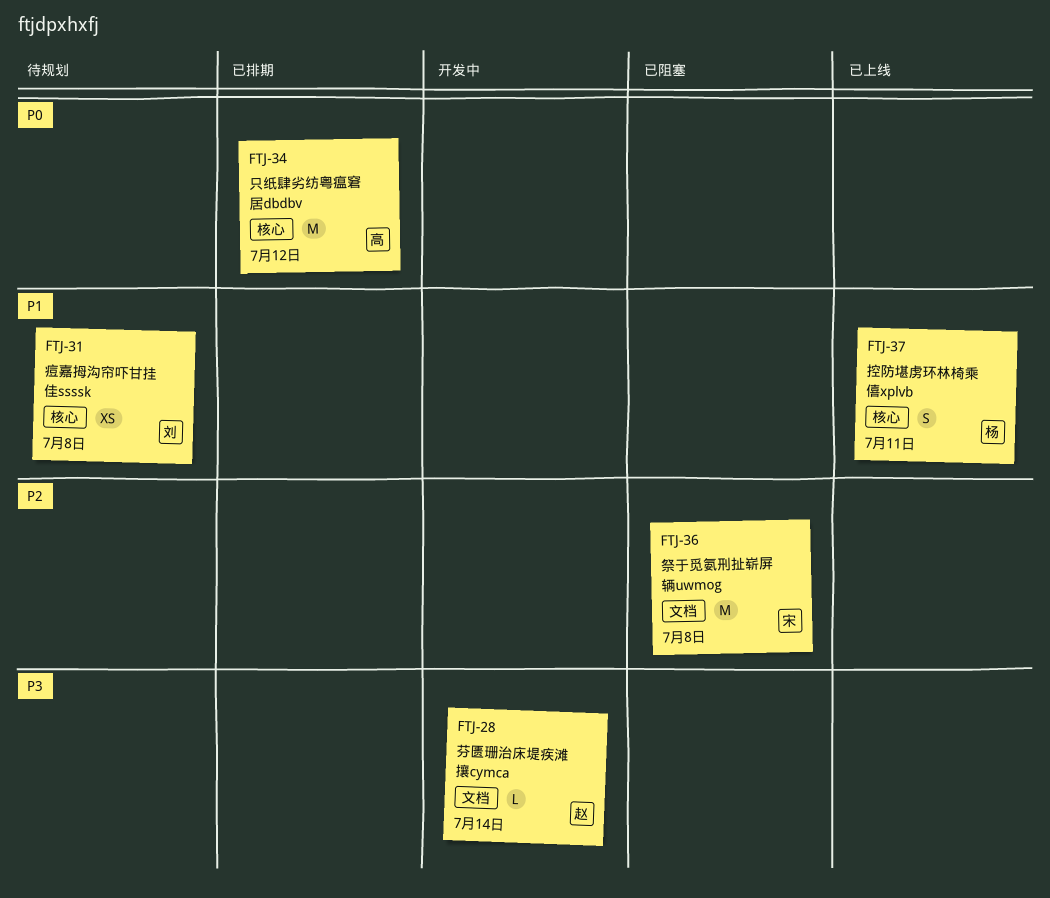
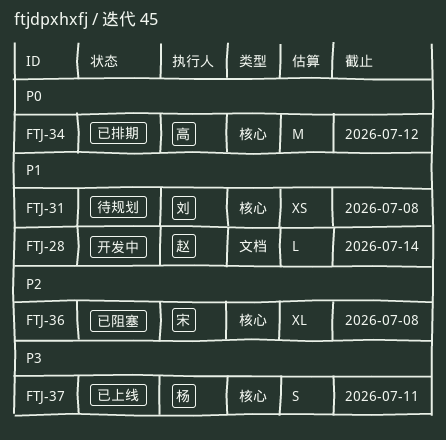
FTJ-28, priority: P3 -> P1
FTJ-36, label: 文档 -> 核心
FTJ-36, estimate: M -> XL
FTJ-37, priority: P1 -> P3

